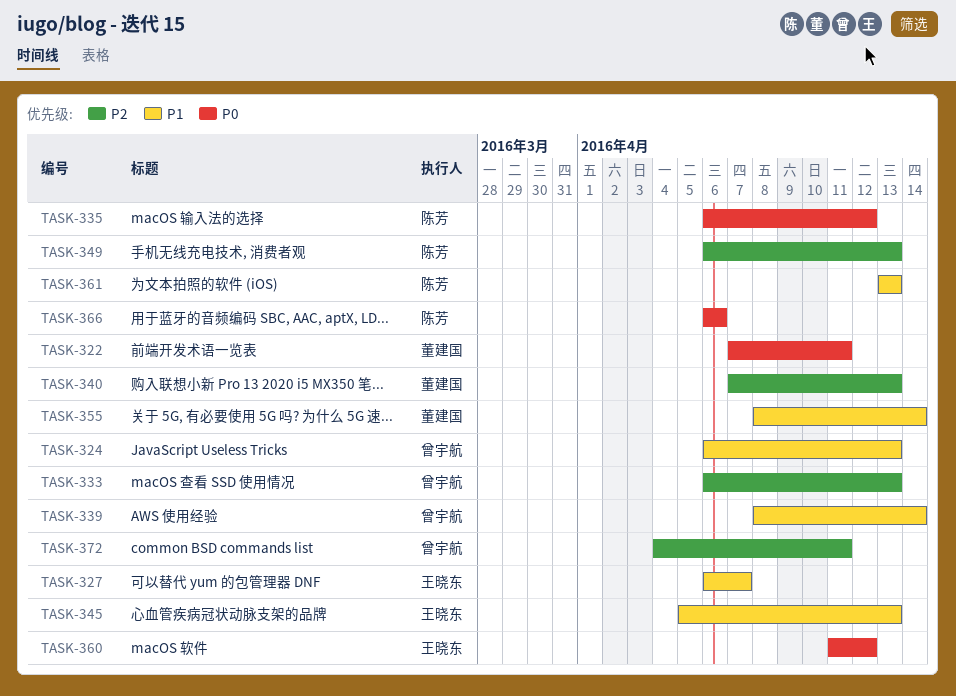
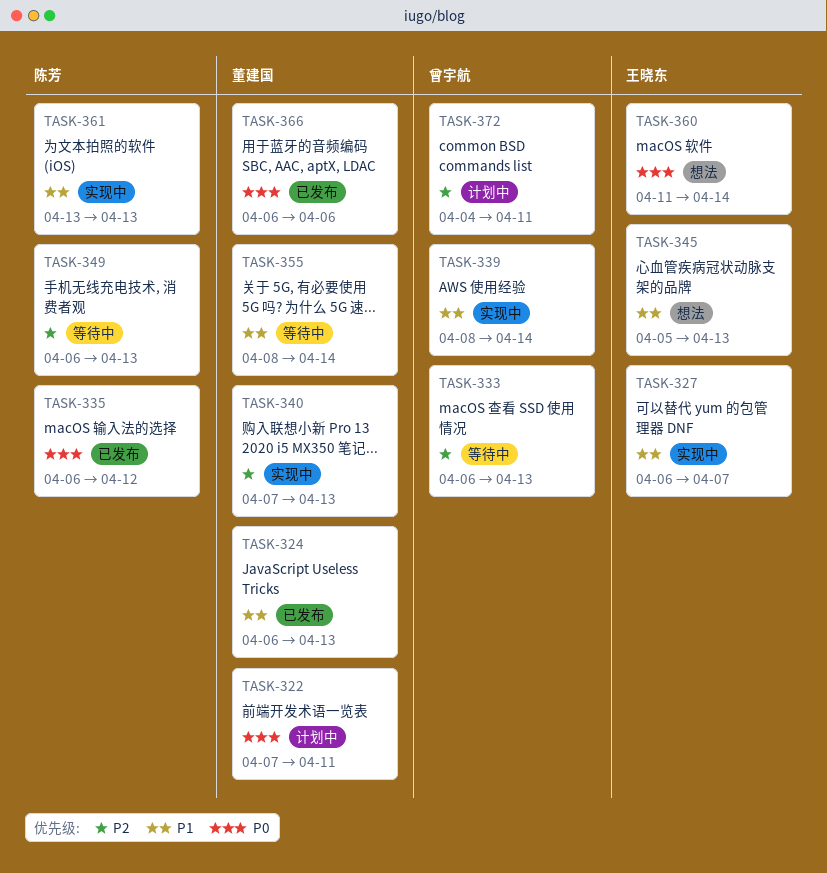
TASK-324, owner: 曾宇航 -> 董建国
TASK-360, due: Apr 12 -> Apr 14
TASK-366, owner: 陈芳 -> 董建国

